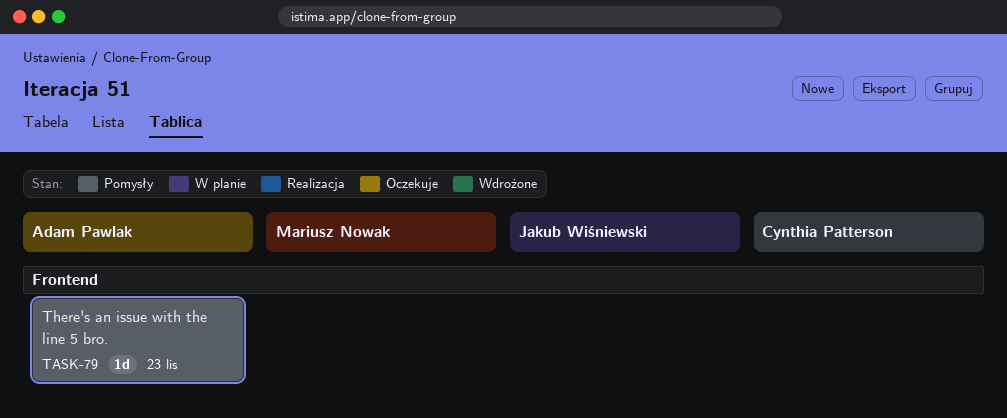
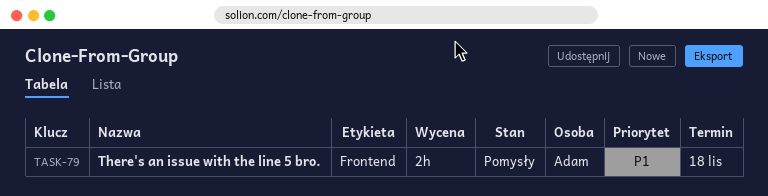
TASK-79, estimate: 1d -> 2h
TASK-79, due: Nov 23 -> Nov 18

